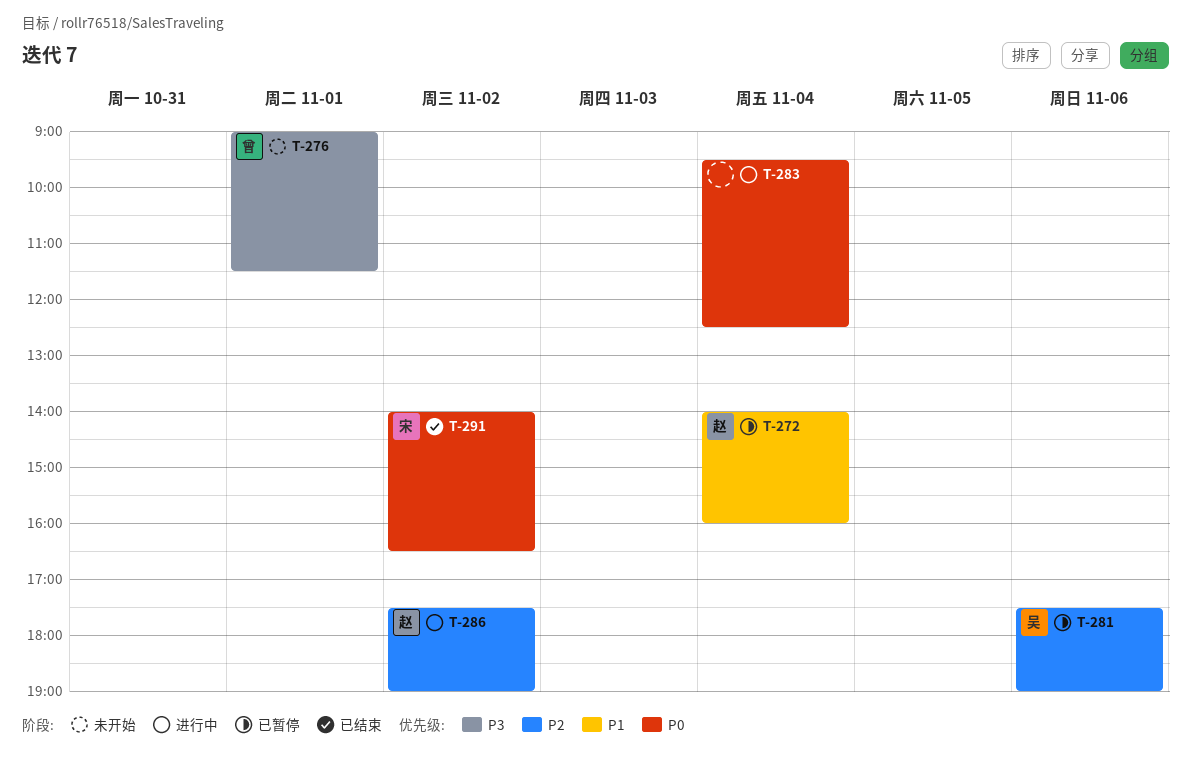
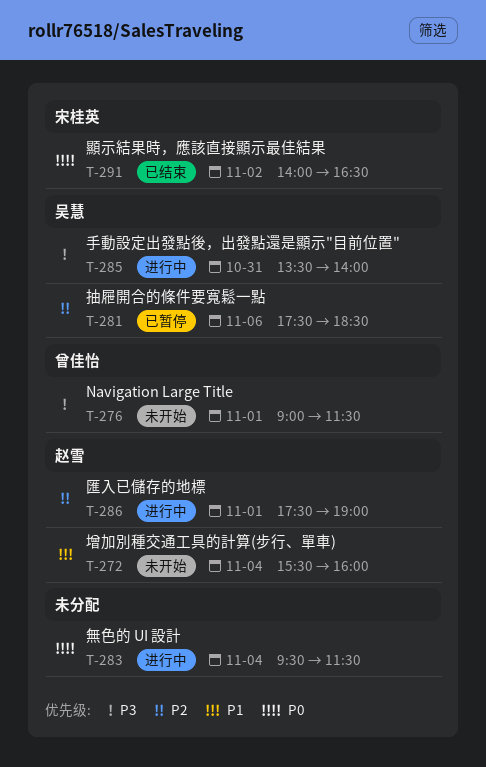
T-272, status: 已暂停 -> 未开始
T-272, begins: 14:00 -> 15:30
T-281, ends: 19:00 -> 18:30
T-283, ends: 12:30 -> 11:30
T-285: none -> present
T-286, day: Nov 2 -> Nov 1

